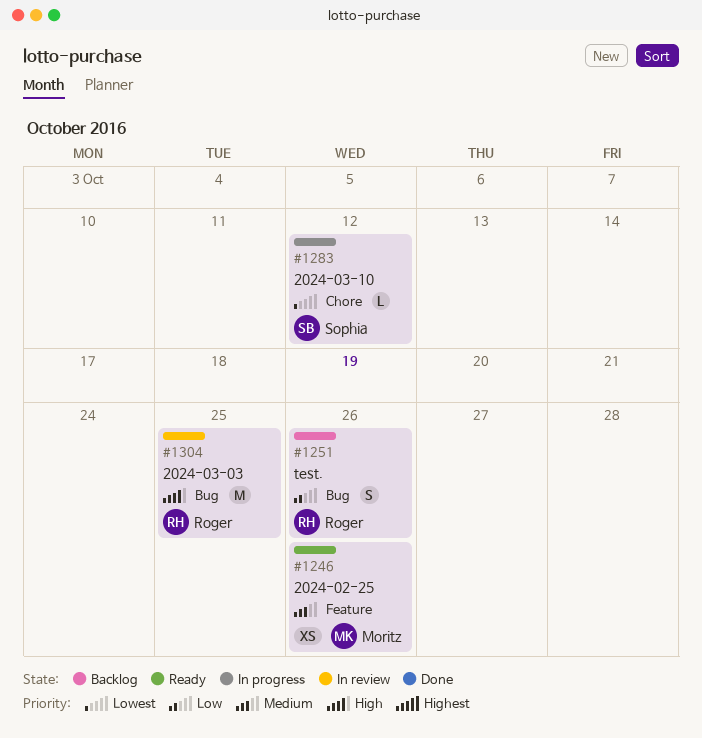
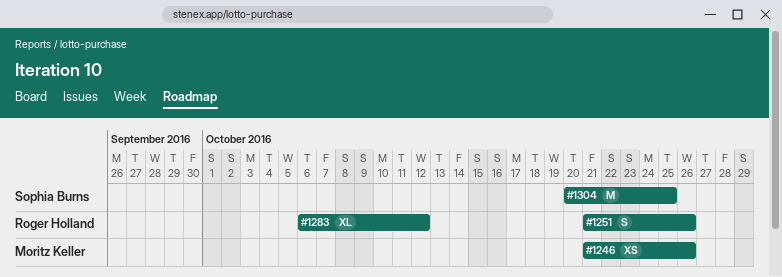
#1283, owner: Sophia Burns -> Roger Holland
#1283, estimate: L -> XL
#1304, owner: Roger Holland -> Sophia Burns

